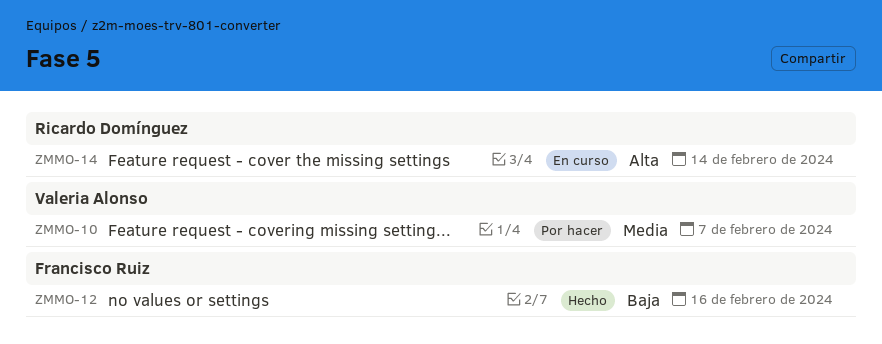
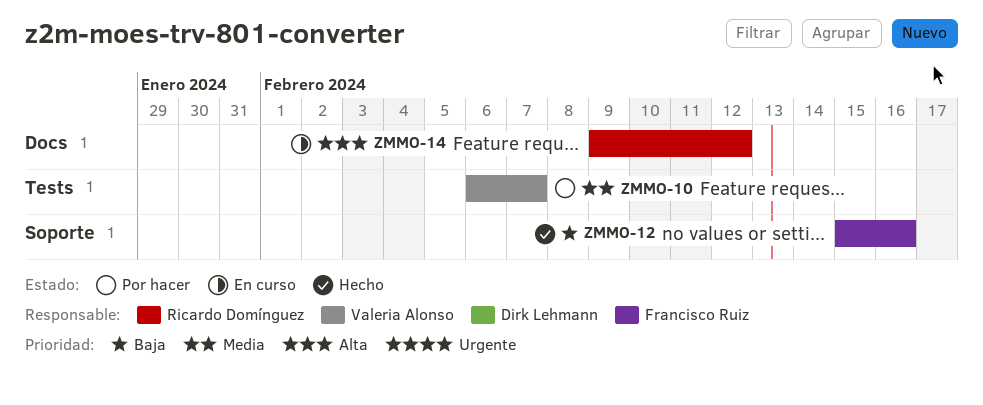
ZMMO-14, due: Feb 14 -> Feb 12

